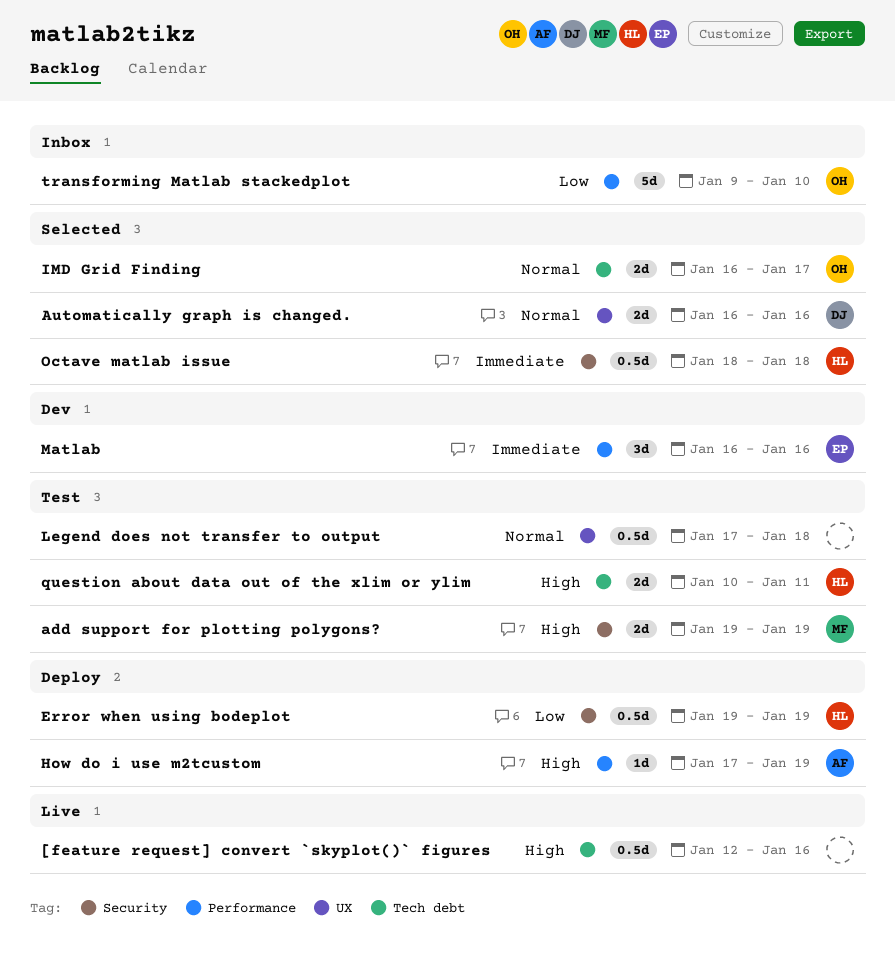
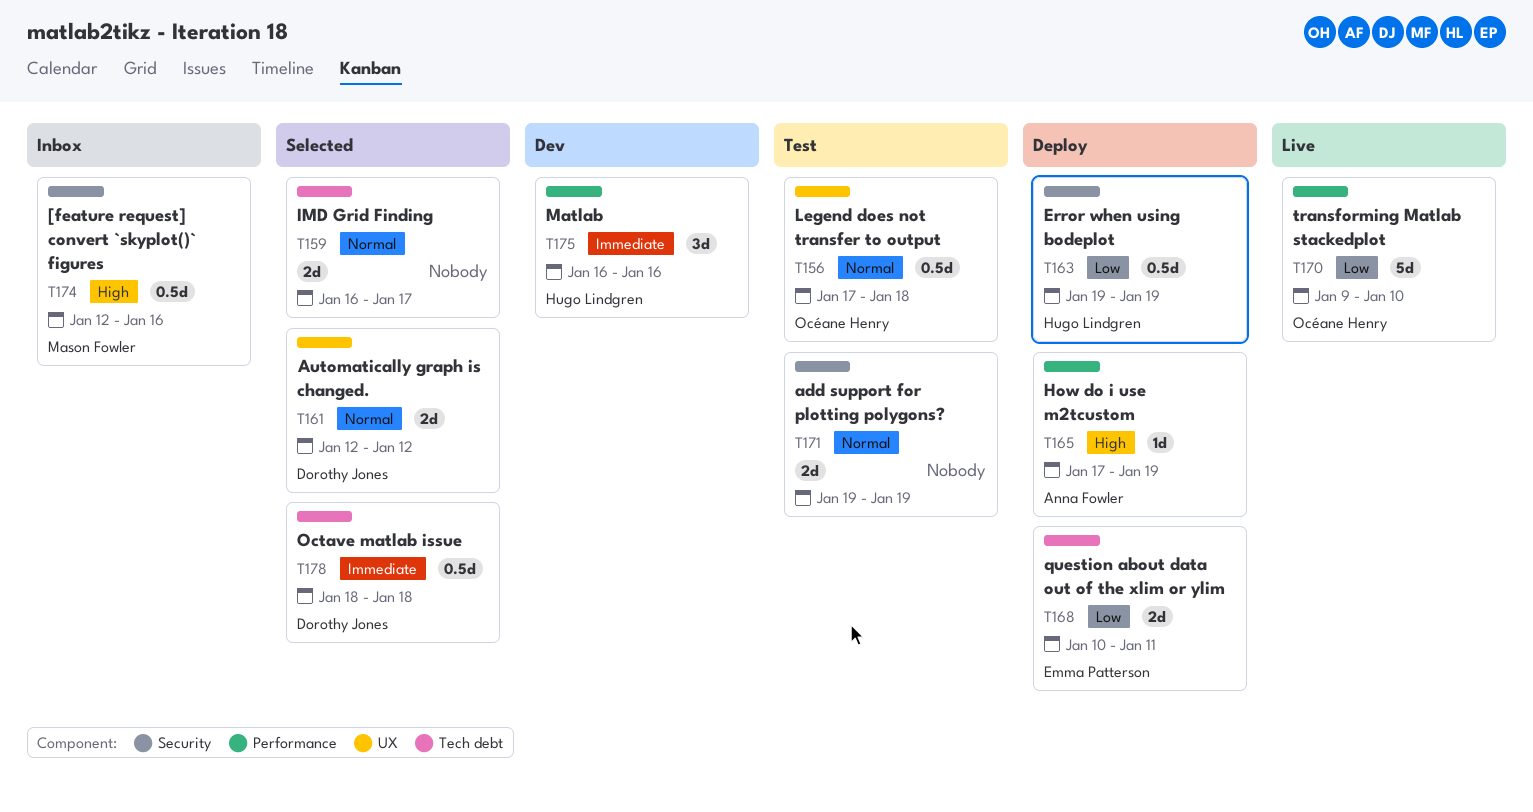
[feature request] convert `skyplot()` figures, status: Live -> Inbox
[feature request] convert `skyplot()` figures, owner: none -> Mason Fowler
[feature request] convert `skyplot()` figures, label: Tech debt -> Security
add support for plotting polygons?, owner: Mason Fowler -> none
add support for plotting polygons?, priority: High -> Normal
Automatically graph is changed., start: Jan 16 -> Jan 12
Automatically graph is changed., due: Jan 16 -> Jan 12
IMD Grid Finding, owner: Océane Henry -> none
Legend does not transfer to output, owner: none -> Océane Henry
Matlab, owner: Emma Patterson -> Hugo Lindgren
Octave matlab issue, owner: Hugo Lindgren -> Dorothy Jones
Octave matlab issue, label: Security -> Tech debt
question about data out of the xlim or ylim, status: Test -> Deploy
question about data out of the xlim or ylim, owner: Hugo Lindgren -> Emma Patterson
question about data out of the xlim or ylim, priority: High -> Low
transforming Matlab stackedplot, status: Inbox -> Live

